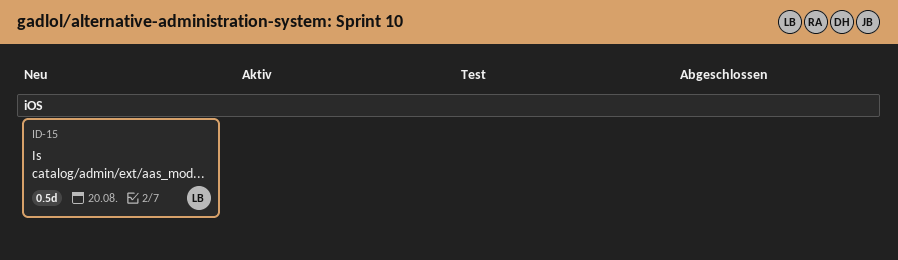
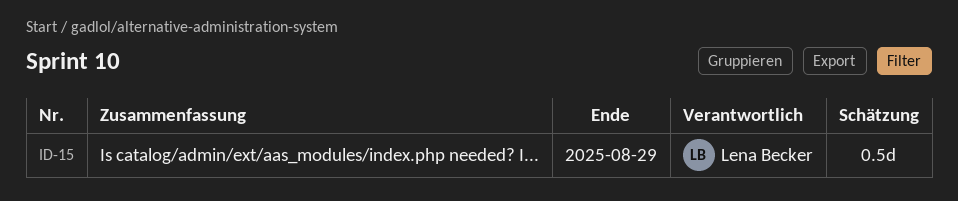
ID-15, due: Aug 20 -> Aug 29

